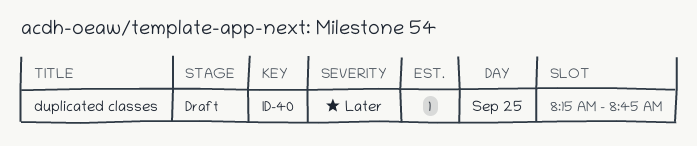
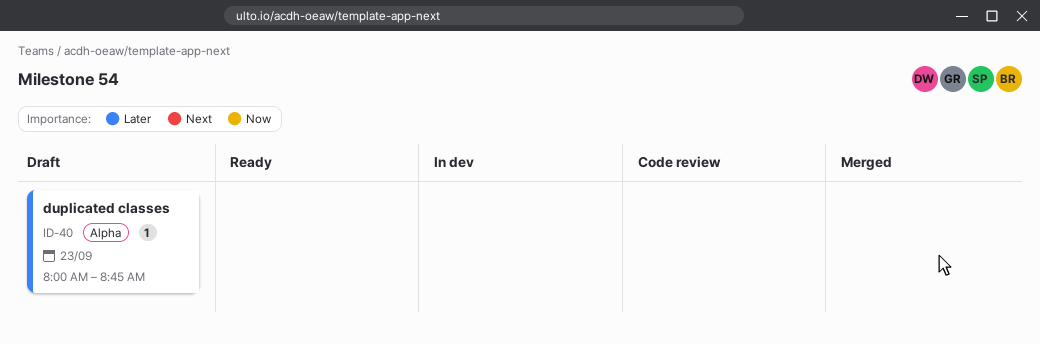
ID-40, day: Sep 25 -> Sep 23
ID-40, begins: 08:15 -> 08:00

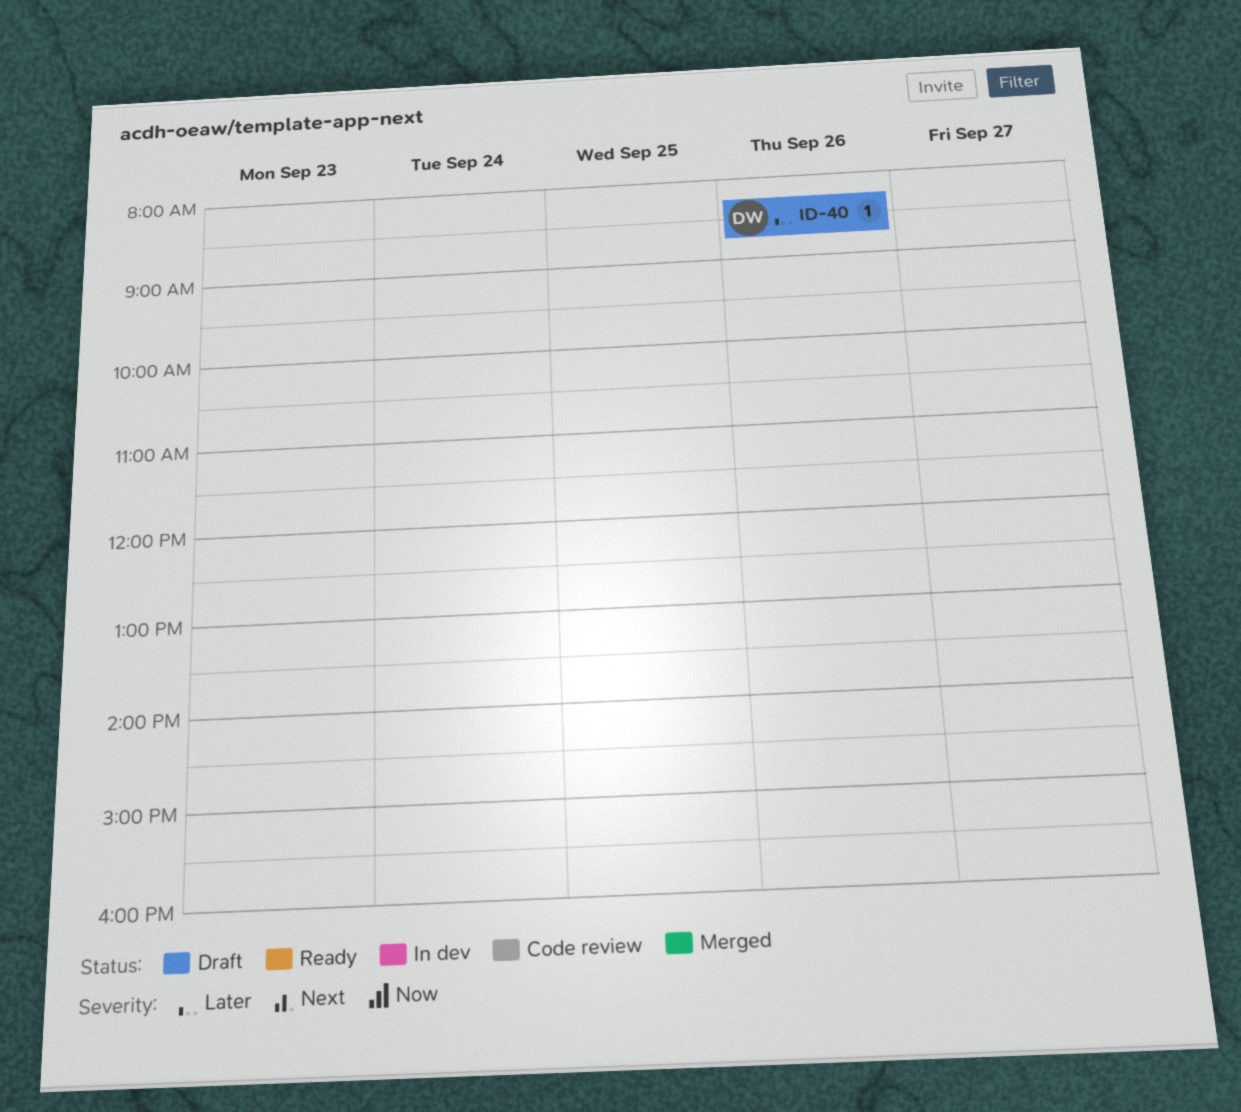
ID-40, day: Sep 23 -> Sep 26
ID-40, begins: 08:00 -> 08:15

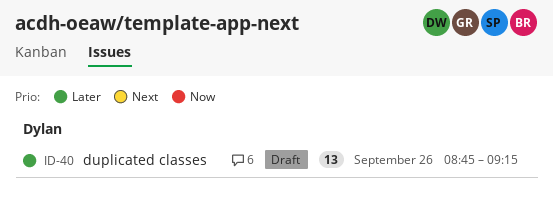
ID-40, estimate: 1 -> 13
ID-40, begins: 08:15 -> 08:45
ID-40, ends: 08:45 -> 09:15

